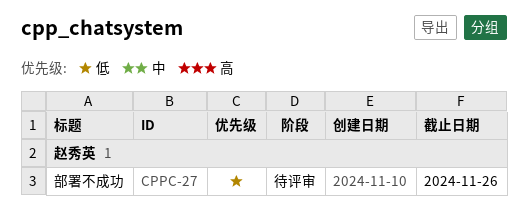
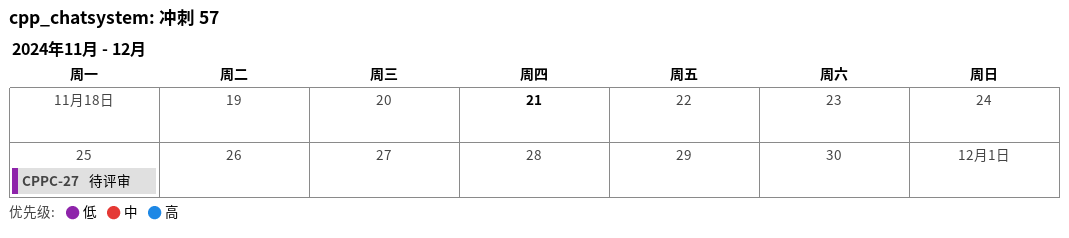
CPPC-27, due: Nov 26 -> Nov 25

